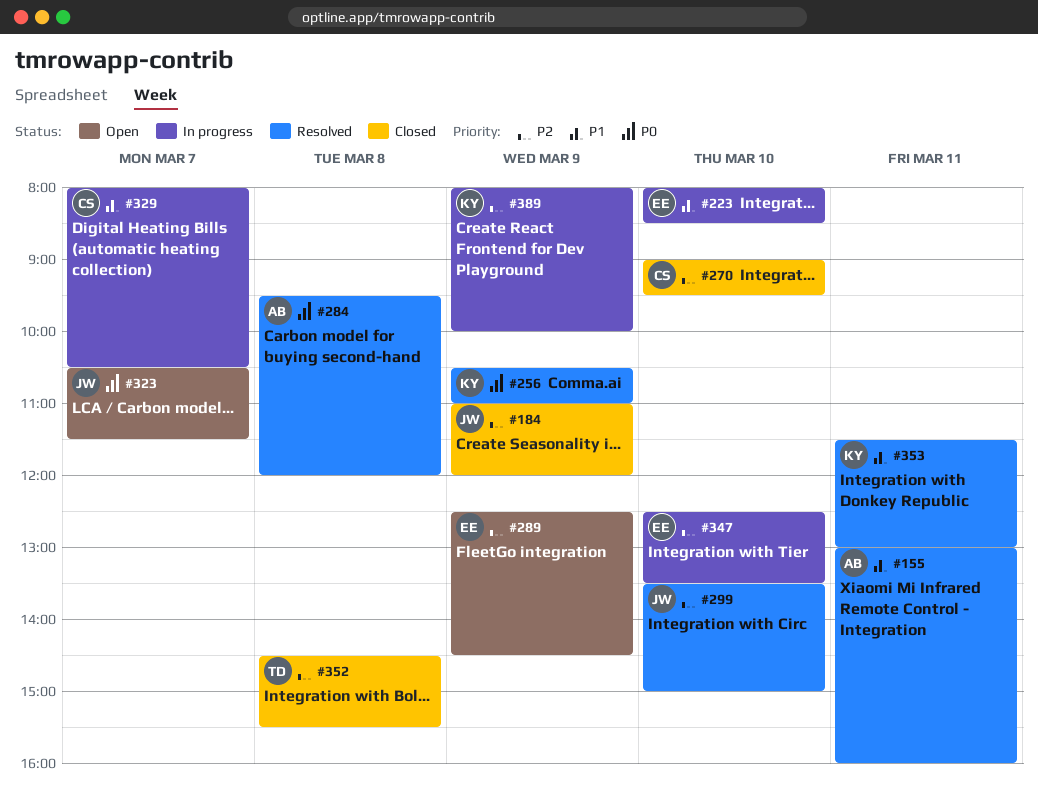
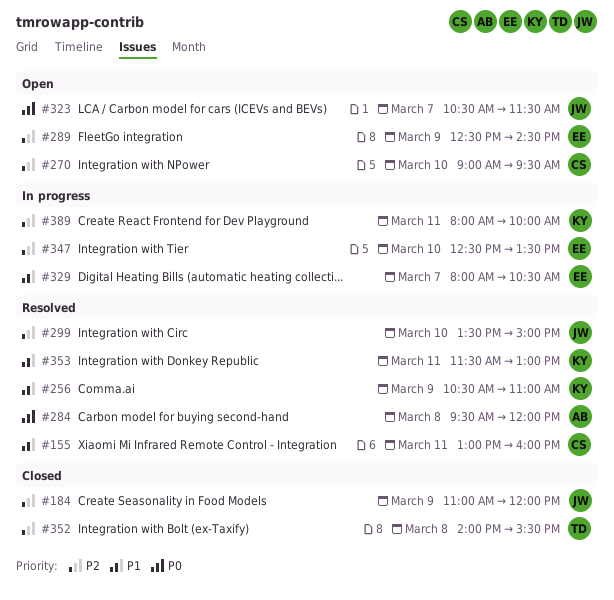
#155, owner: AB -> CS
#223: present -> none
#256, priority: P0 -> P1
#270, status: Closed -> Open
#329, owner: CS -> EE
#352, begins: 14:30 -> 14:00
#389, day: Mar 9 -> Mar 11

